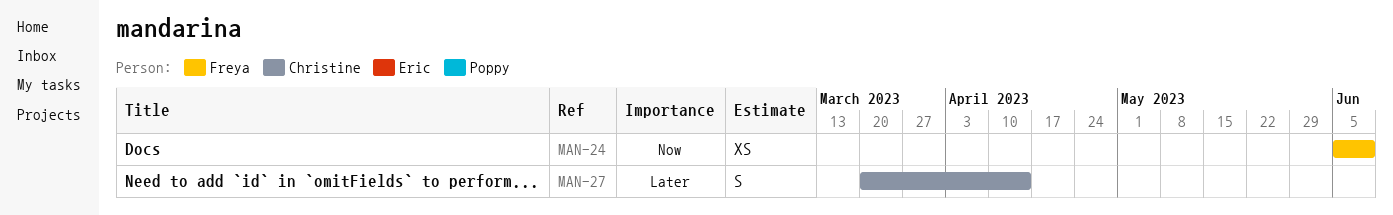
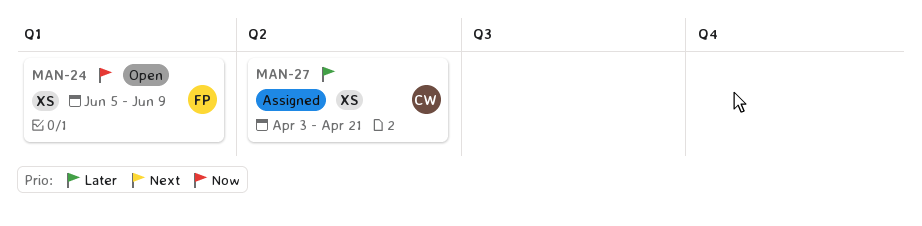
MAN-27, estimate: S -> XS
MAN-27, start: Mar 20 -> Apr 3
MAN-27, due: Apr 14 -> Apr 21

